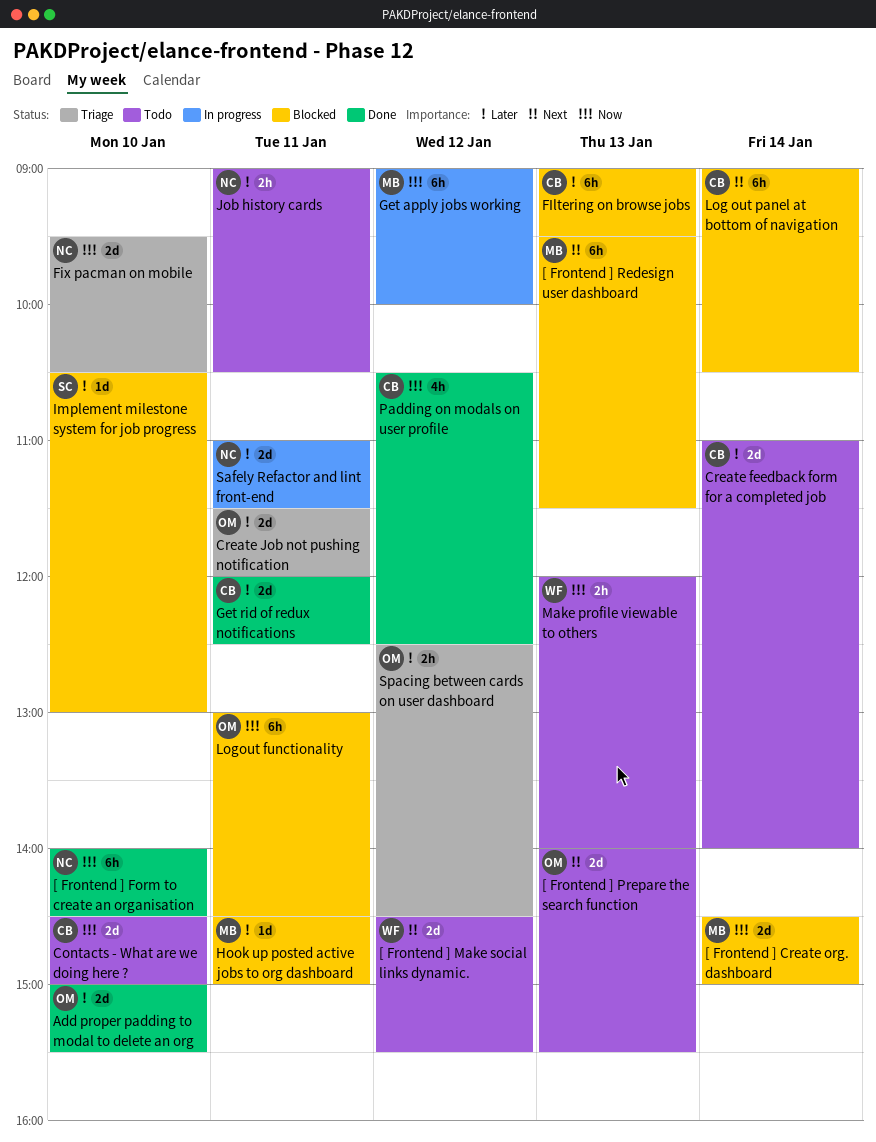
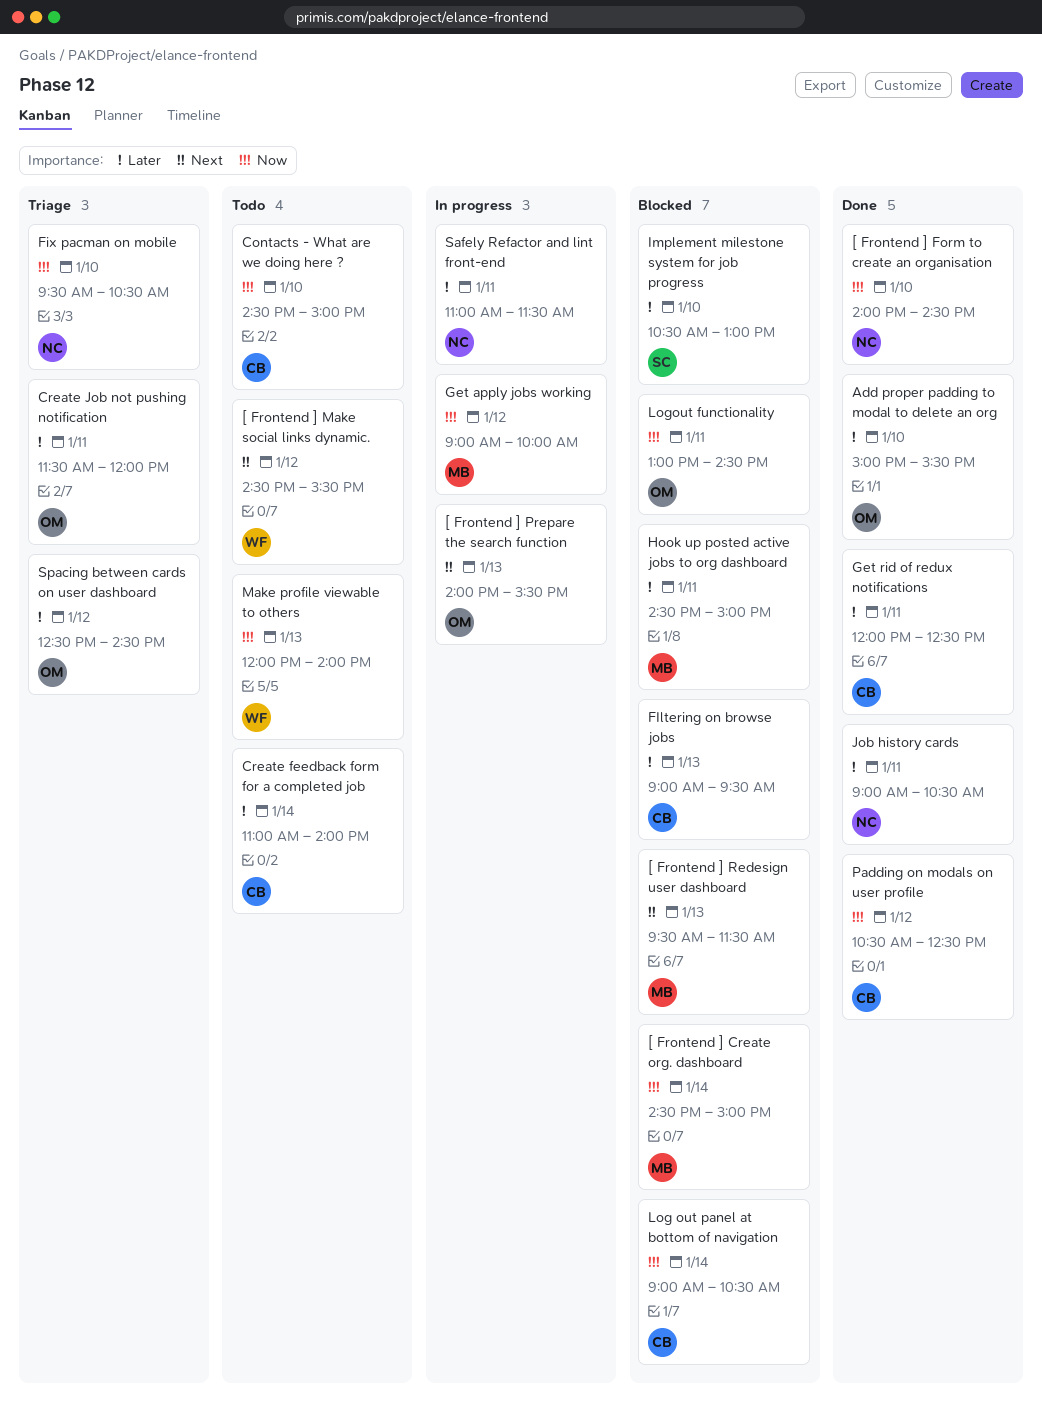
[ Frontend ] Prepare the search function, status: Todo -> In progress
Job history cards, status: Todo -> Done
Log out panel at bottom of navigation, priority: Next -> Now

